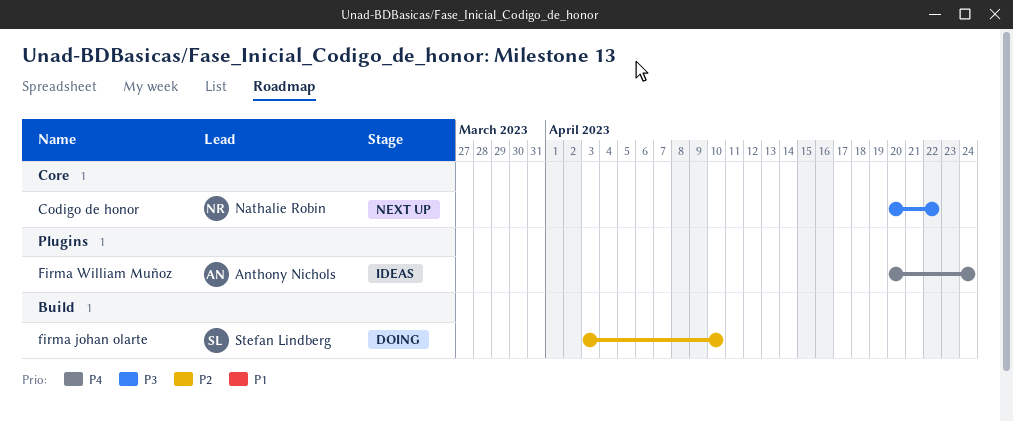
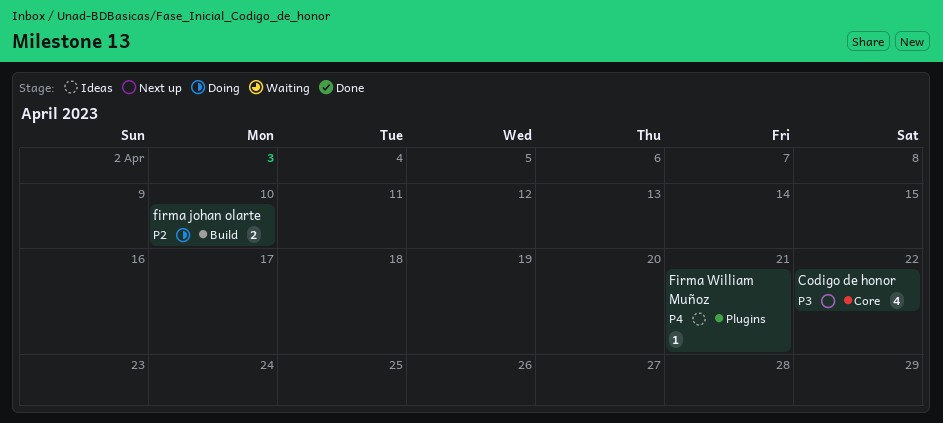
Firma William Muñoz, due: Apr 24 -> Apr 21

